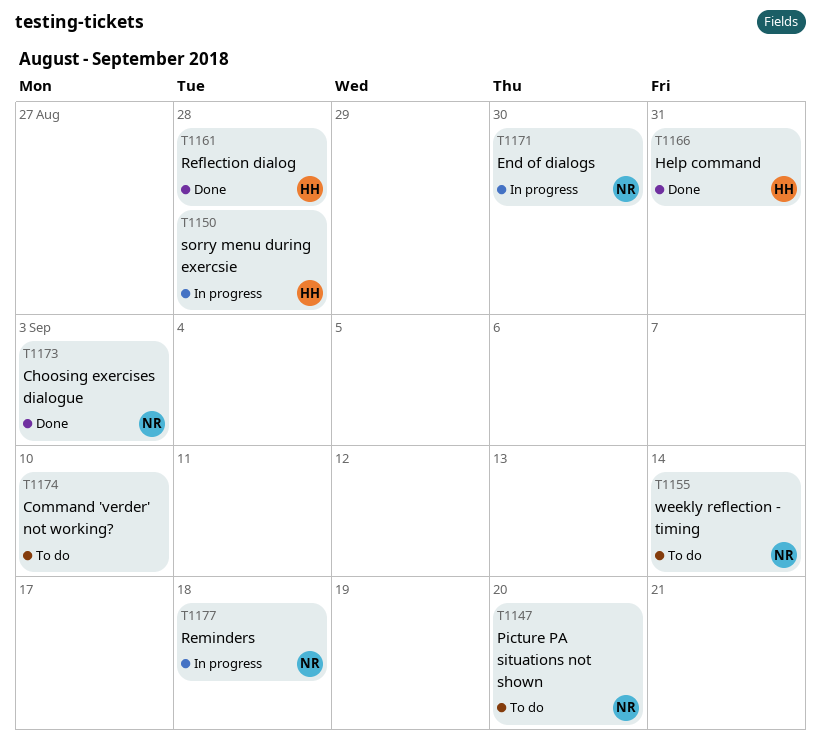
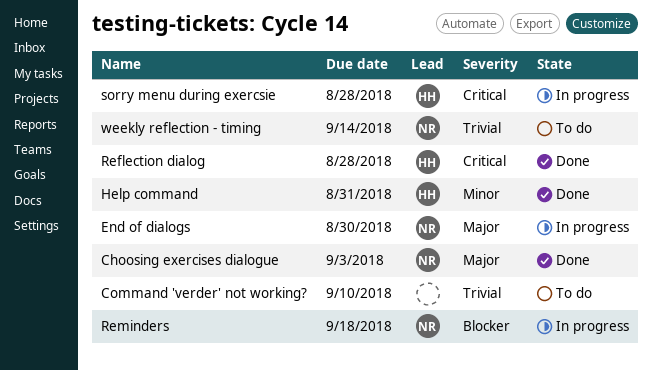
Picture PA situations not shown: present -> none

